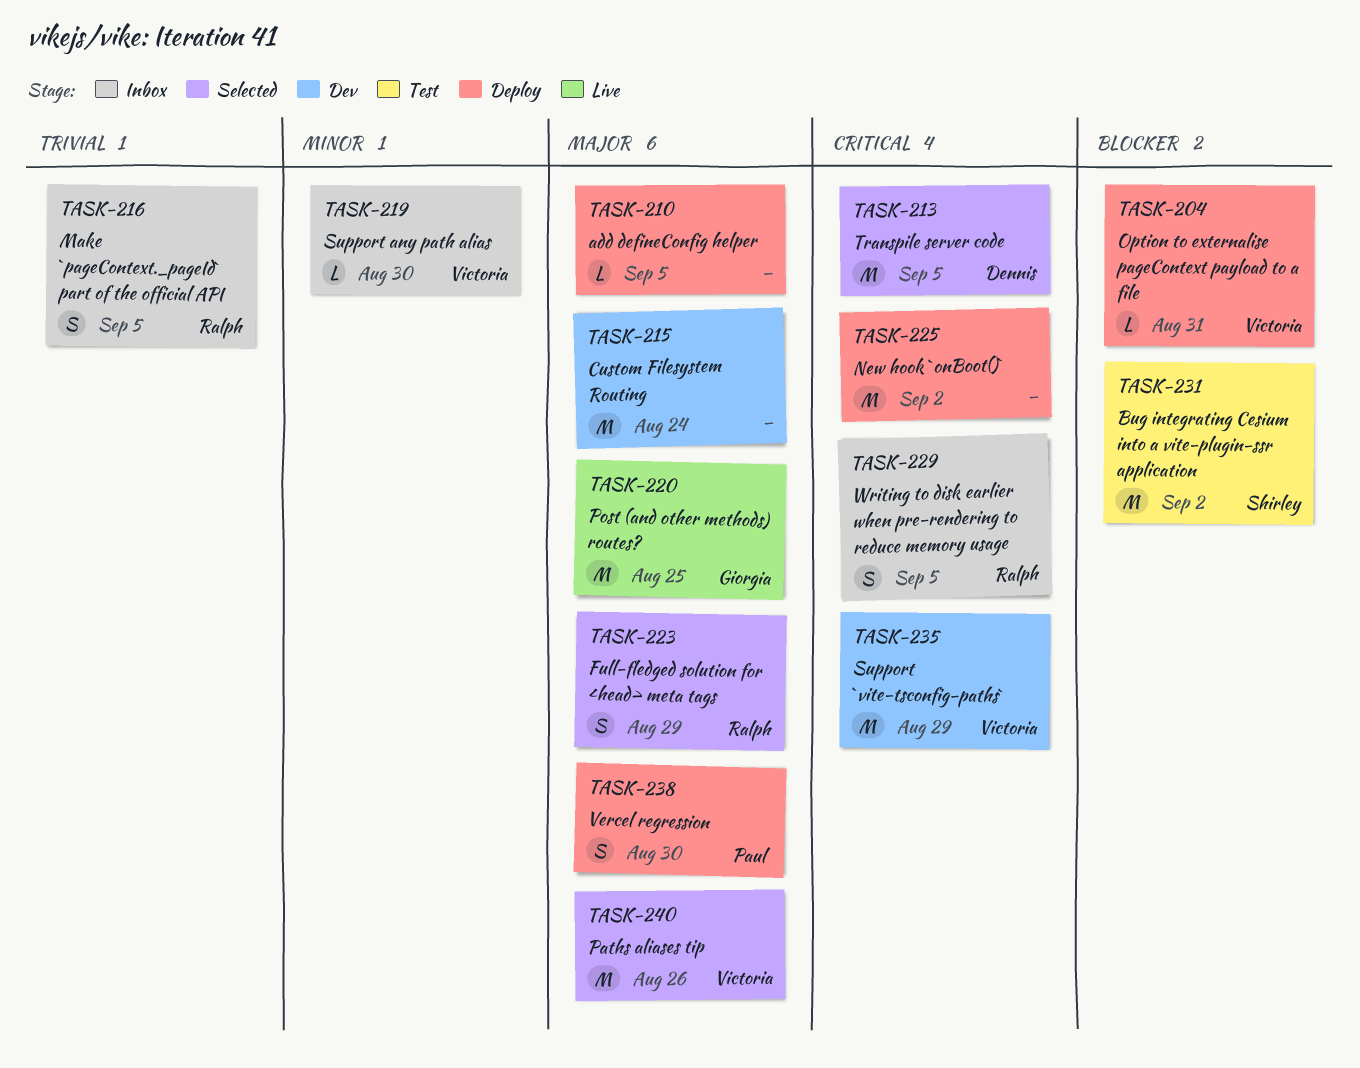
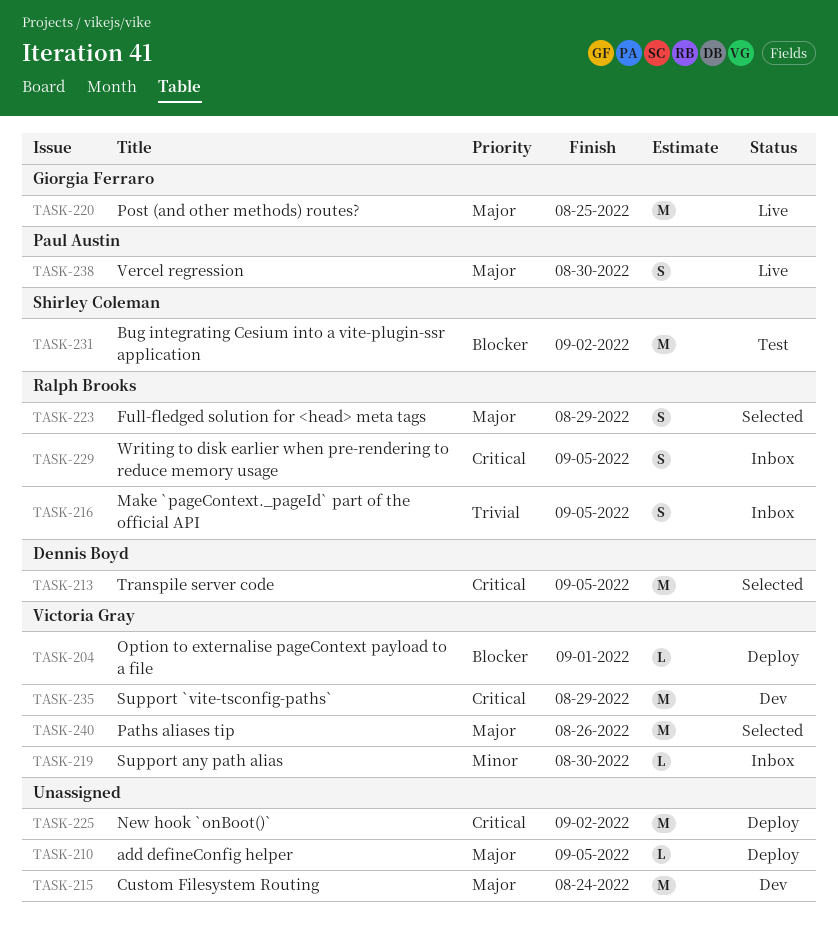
TASK-204, due: Aug 31 -> Sep 1
TASK-238, status: Deploy -> Live

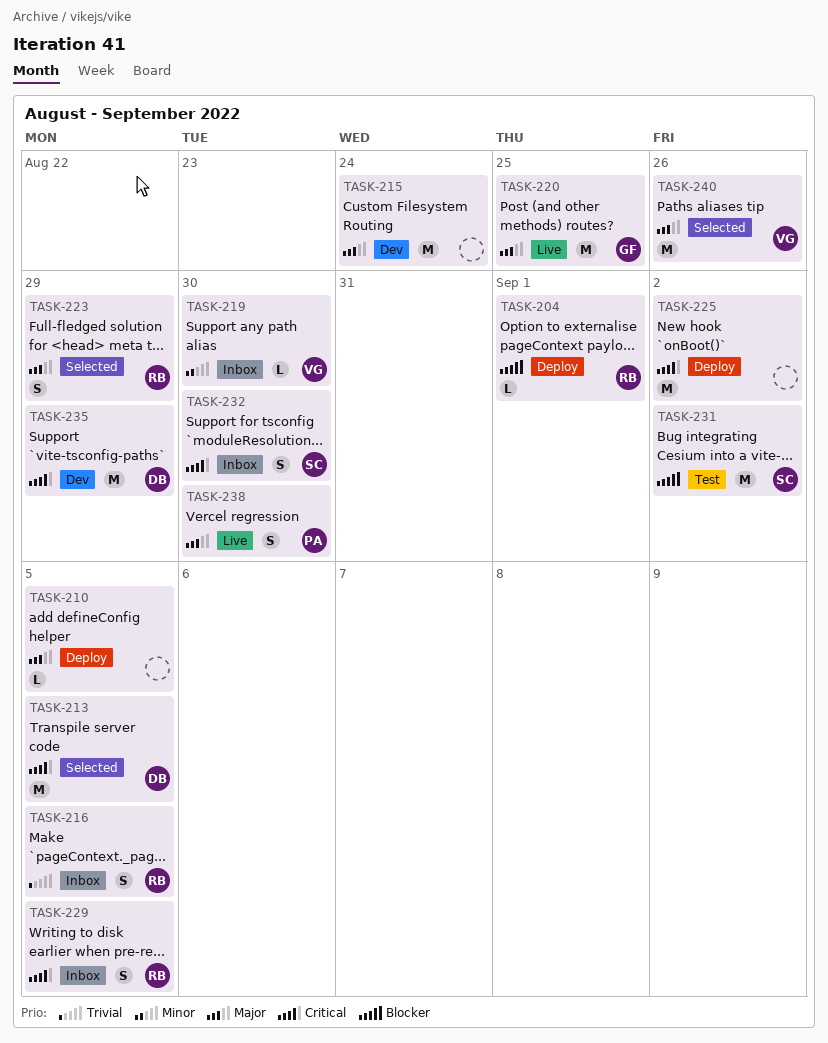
TASK-204, owner: Victoria Gray -> Ralph Brooks
TASK-232: none -> present
TASK-235, owner: Victoria Gray -> Dennis Boyd

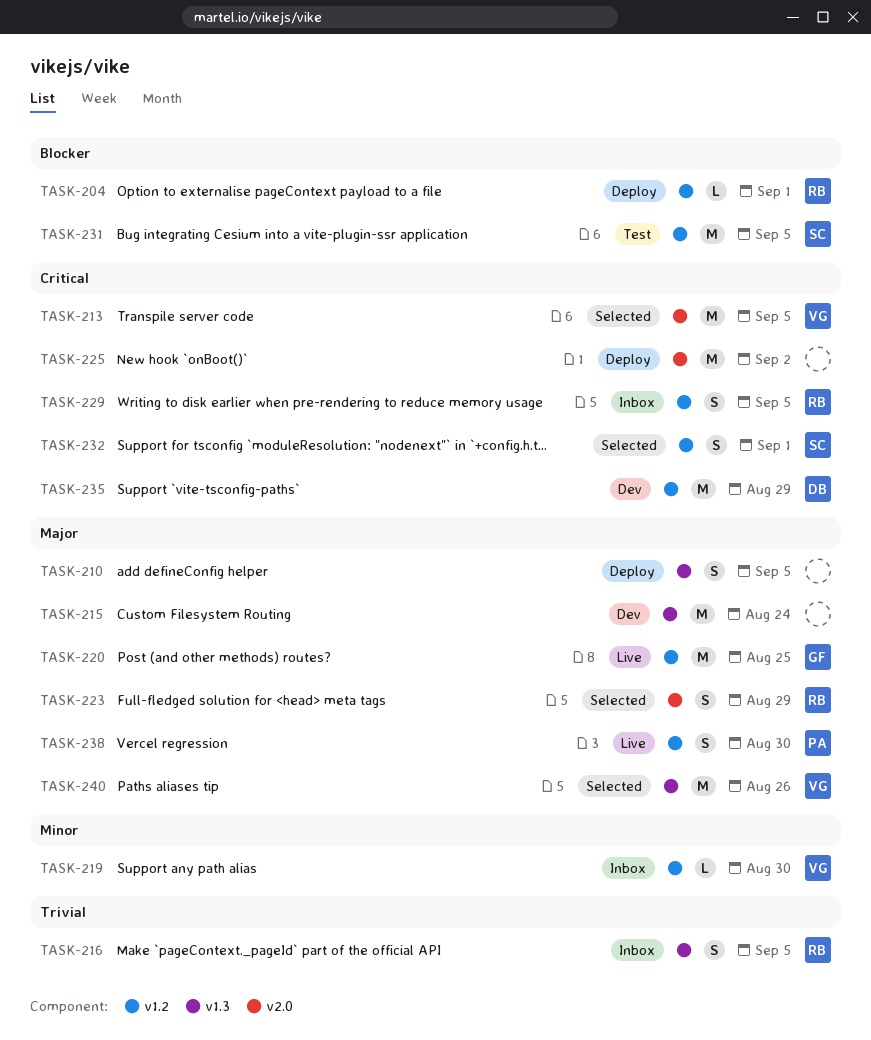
TASK-210, estimate: L -> S
TASK-213, owner: DB -> VG
TASK-231, due: Sep 2 -> Sep 5
TASK-232, status: Inbox -> Selected
TASK-232, due: Aug 30 -> Sep 1

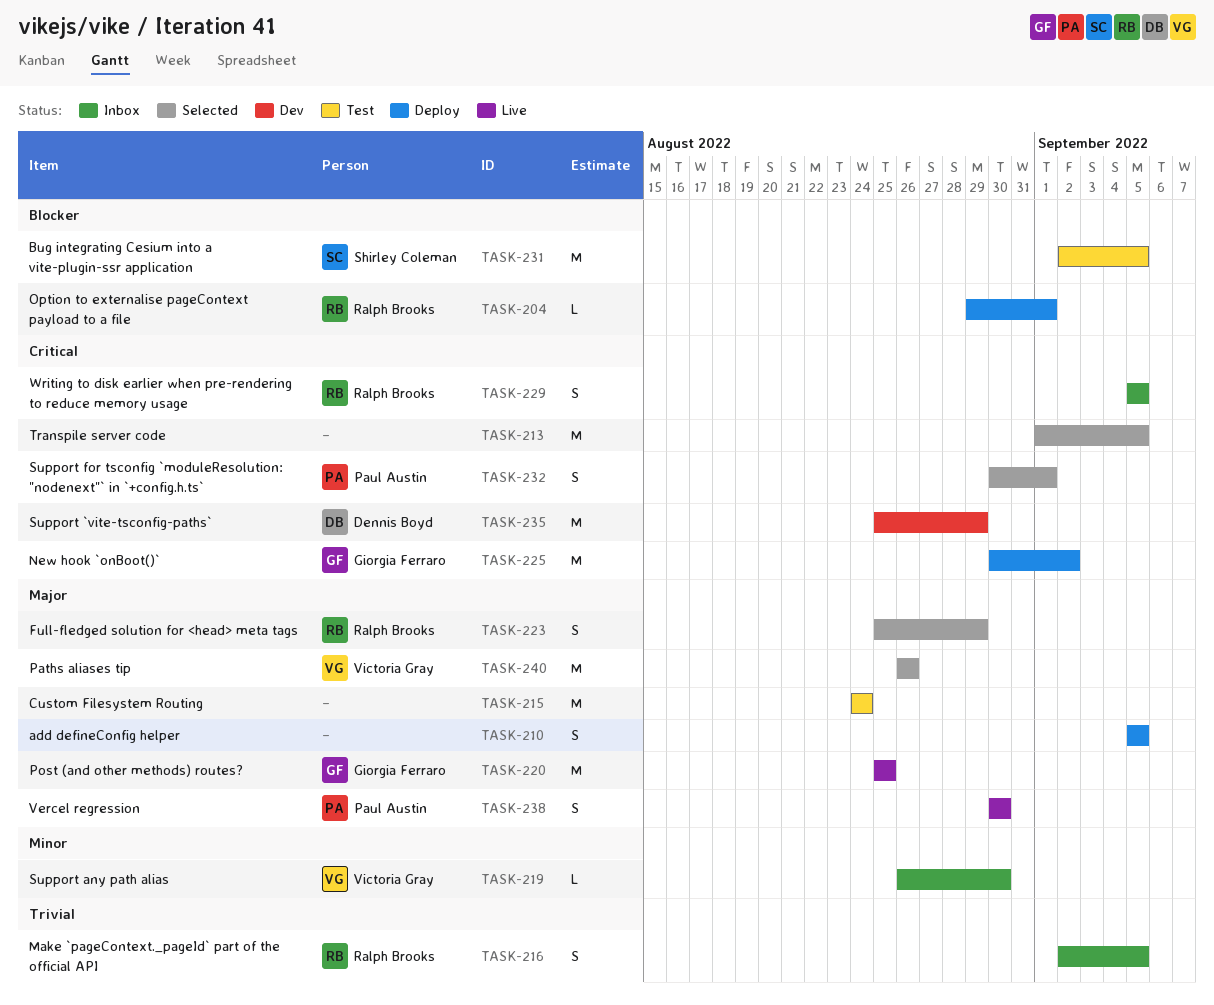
TASK-213, owner: Victoria Gray -> none
TASK-215, status: Dev -> Test
TASK-225, owner: none -> Giorgia Ferraro
TASK-232, owner: Shirley Coleman -> Paul Austin

